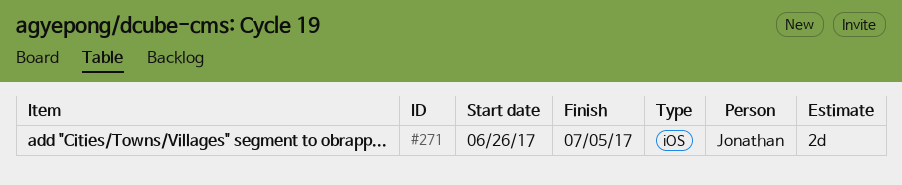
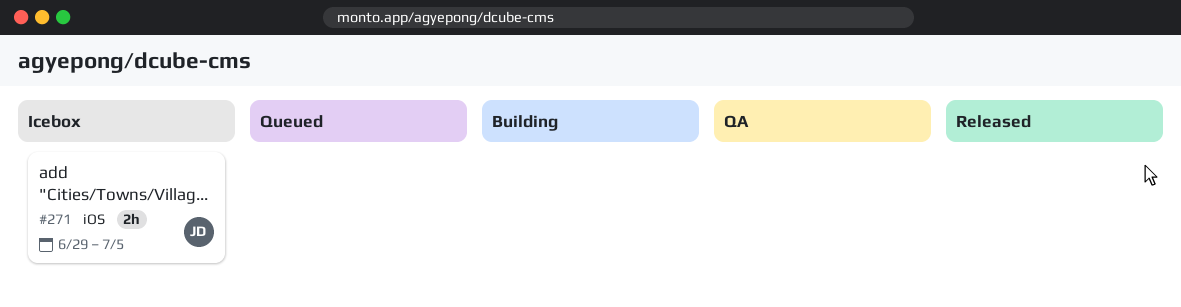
#271, estimate: 2d -> 2h
#271, start: Jun 26 -> Jun 29

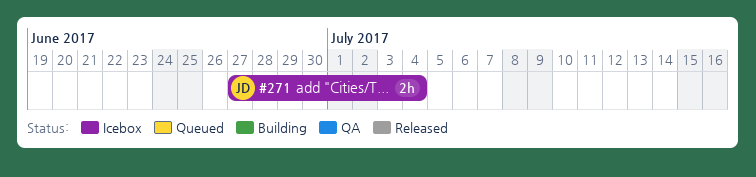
#271, start: Jun 29 -> Jun 27
#271, due: Jul 5 -> Jul 4

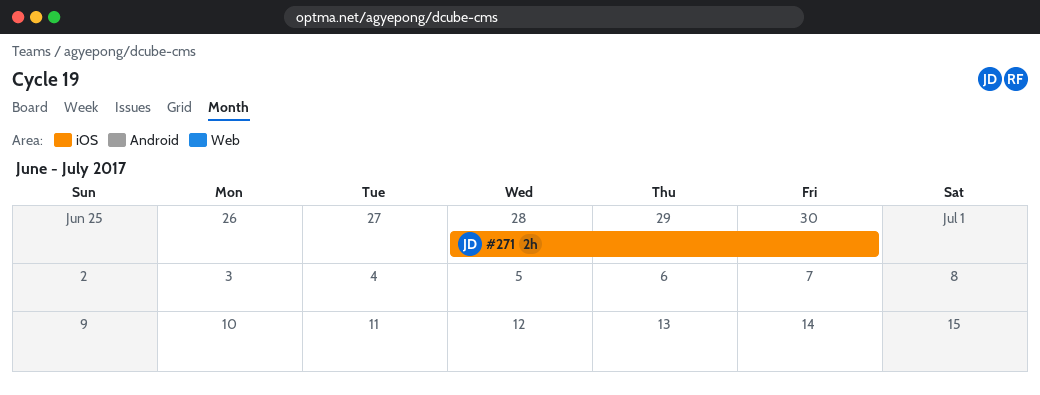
#271, start: Jun 27 -> Jun 28
#271, due: Jul 4 -> Jun 30

